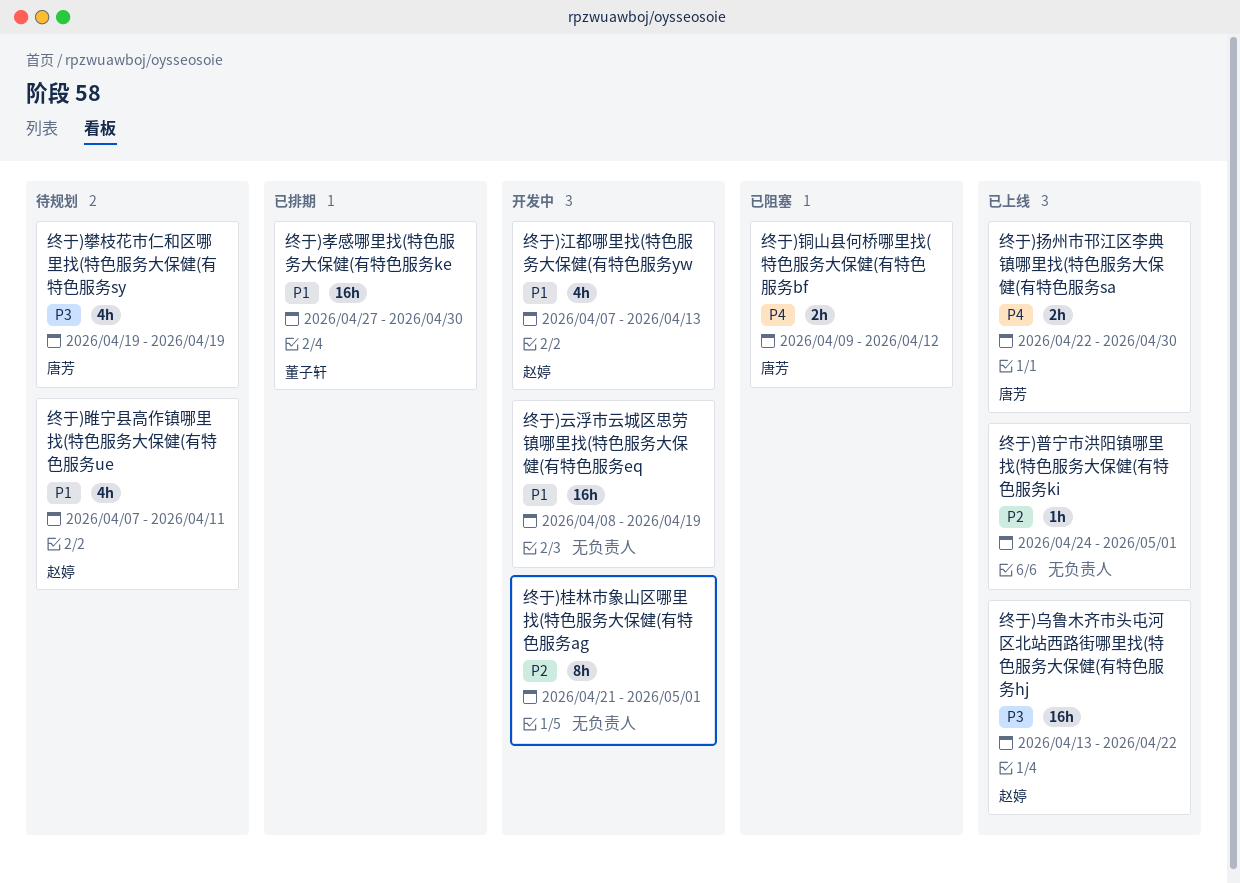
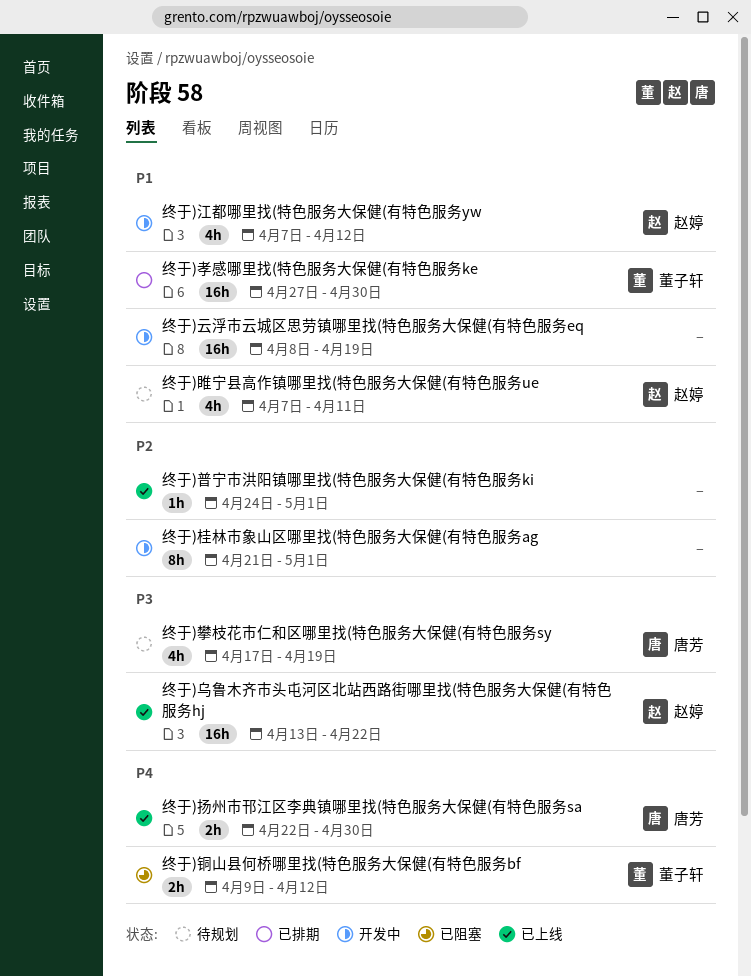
终于)攀枝花市仁和区哪里找(特色服务大保健(有特色服务sy, start: Apr 19 -> Apr 17
终于)江都哪里找(特色服务大保健(有特色服务yw, due: Apr 13 -> Apr 12
终于)铜山县何桥哪里找(特色服务大保健(有特色服务bf, owner: 唐芳 -> 董子轩

